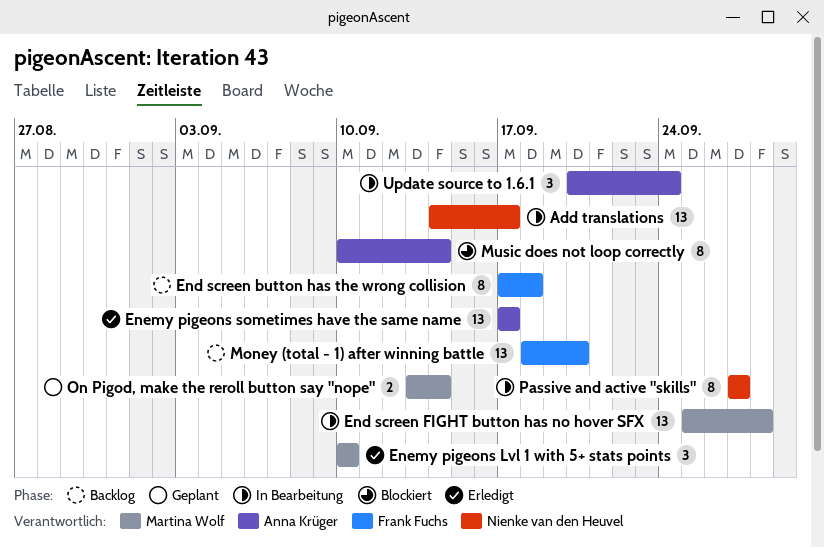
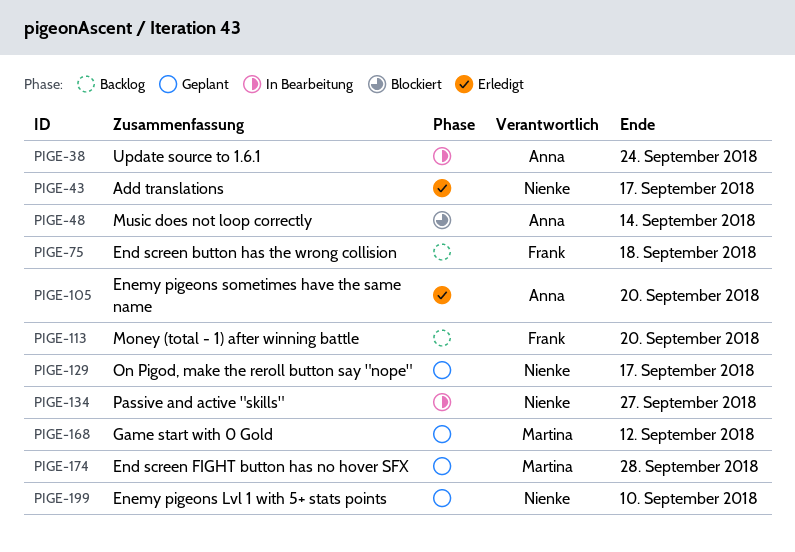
Add translations, status: In Bearbeitung -> Erledigt
End screen FIGHT button has no hover SFX, status: In Bearbeitung -> Geplant
Enemy pigeons Lvl 1 with 5+ stats points, status: Erledigt -> Geplant
Enemy pigeons Lvl 1 with 5+ stats points, owner: Martina Wolf -> Nienke van den Heuvel
Enemy pigeons sometimes have the same name, due: Sep 17 -> Sep 20
Game start with 0 Gold: none -> present
On Pigod, make the reroll button say "nope", owner: Martina Wolf -> Nienke van den Heuvel
On Pigod, make the reroll button say "nope", due: Sep 14 -> Sep 17

